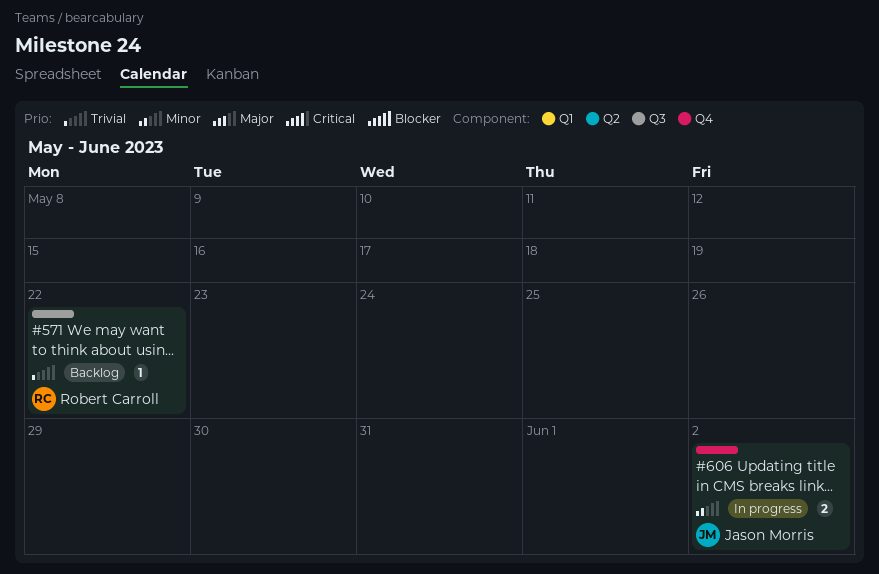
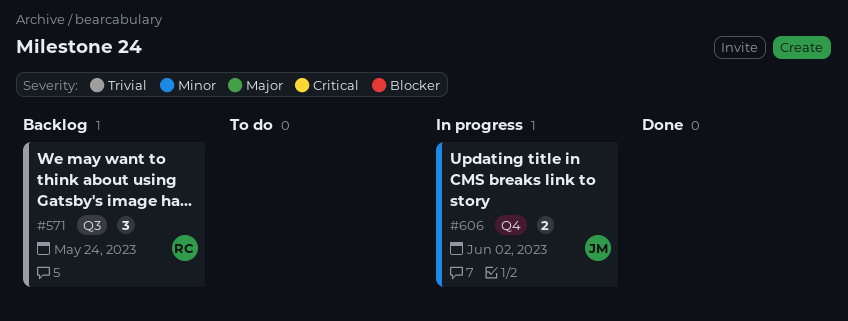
#571, estimate: 1 -> 3
#571, due: May 22 -> May 24

